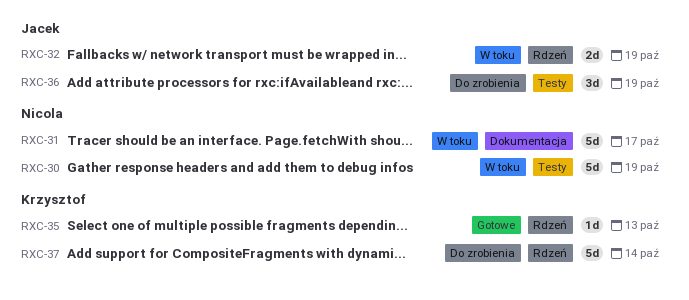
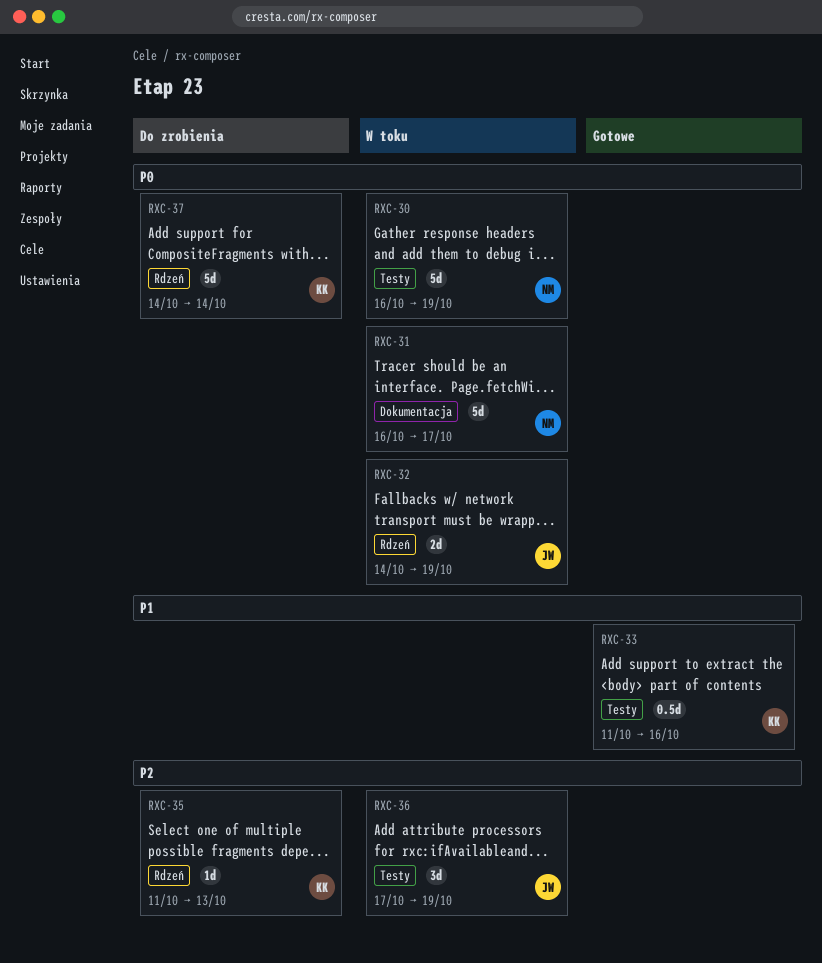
RXC-33: none -> present
RXC-35, status: Gotowe -> Do zrobienia
RXC-36, status: Do zrobienia -> W toku

